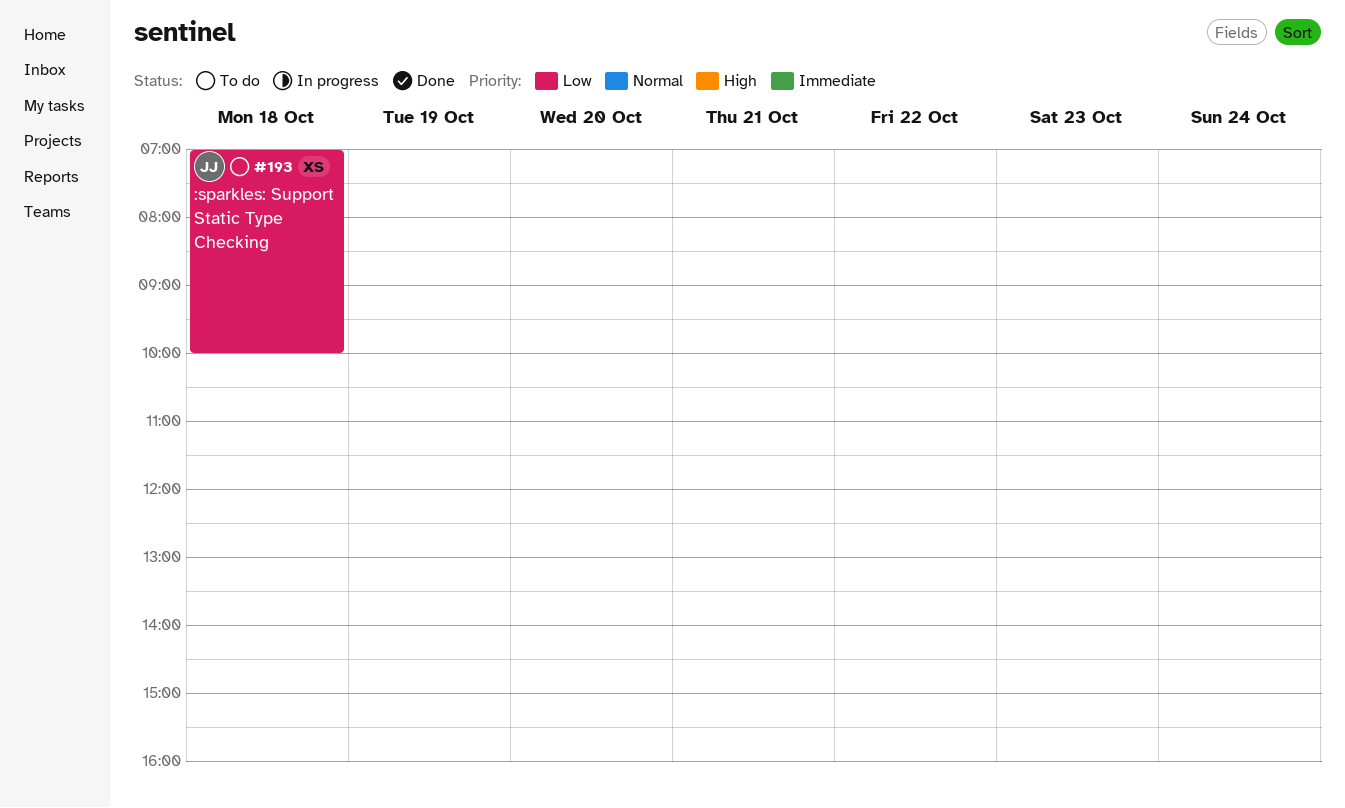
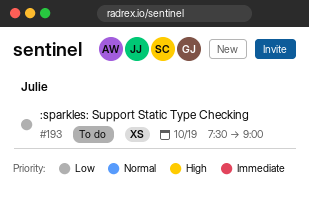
#193, day: Oct 18 -> Oct 19
#193, begins: 07:00 -> 07:30
#193, ends: 10:00 -> 09:00

